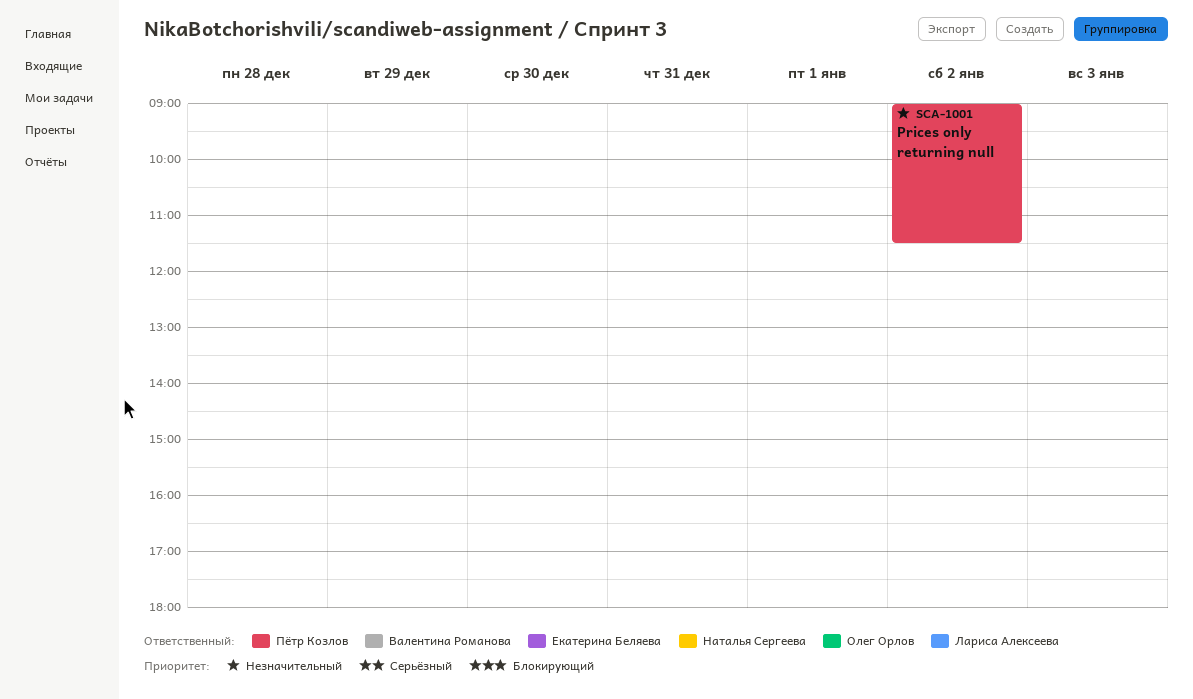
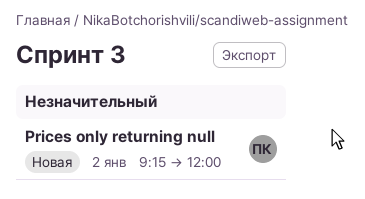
Prices only returning null, begins: 09:00 -> 09:15
Prices only returning null, ends: 11:30 -> 12:00

